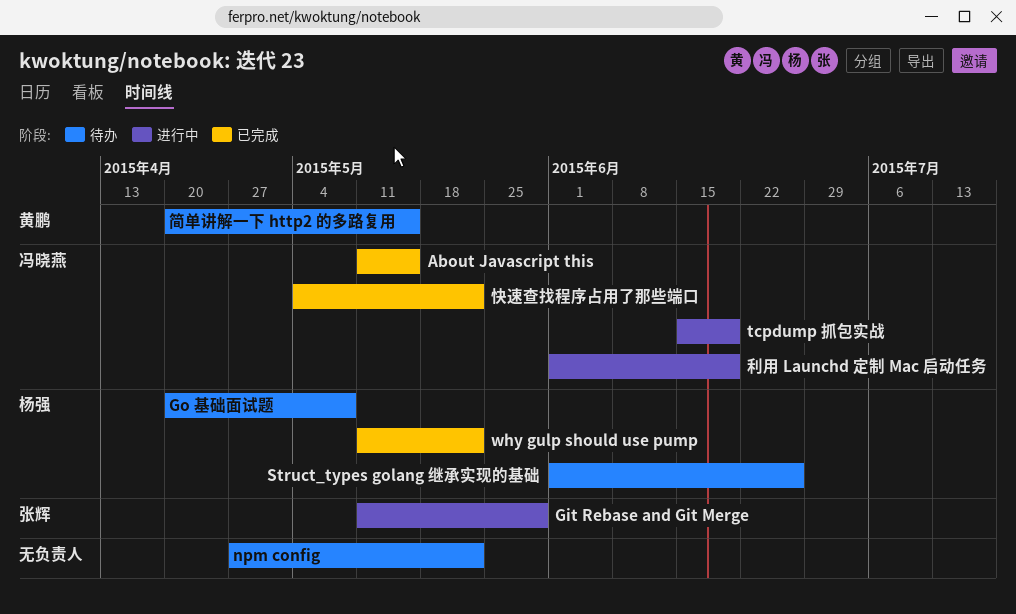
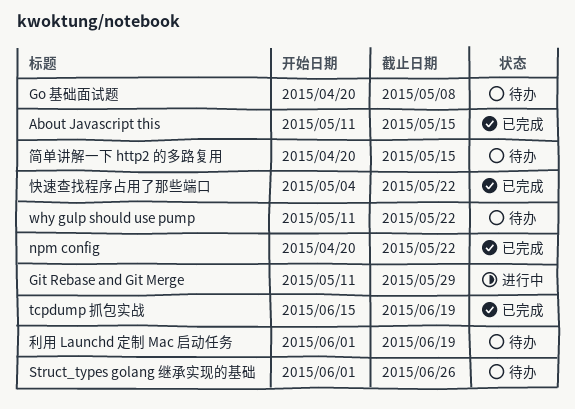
npm config, status: 待办 -> 已完成
npm config, start: Apr 27 -> Apr 20
tcpdump 抓包实战, status: 进行中 -> 已完成
why gulp should use pump, status: 已完成 -> 待办
利用 Launchd 定制 Mac 启动任务, status: 进行中 -> 待办

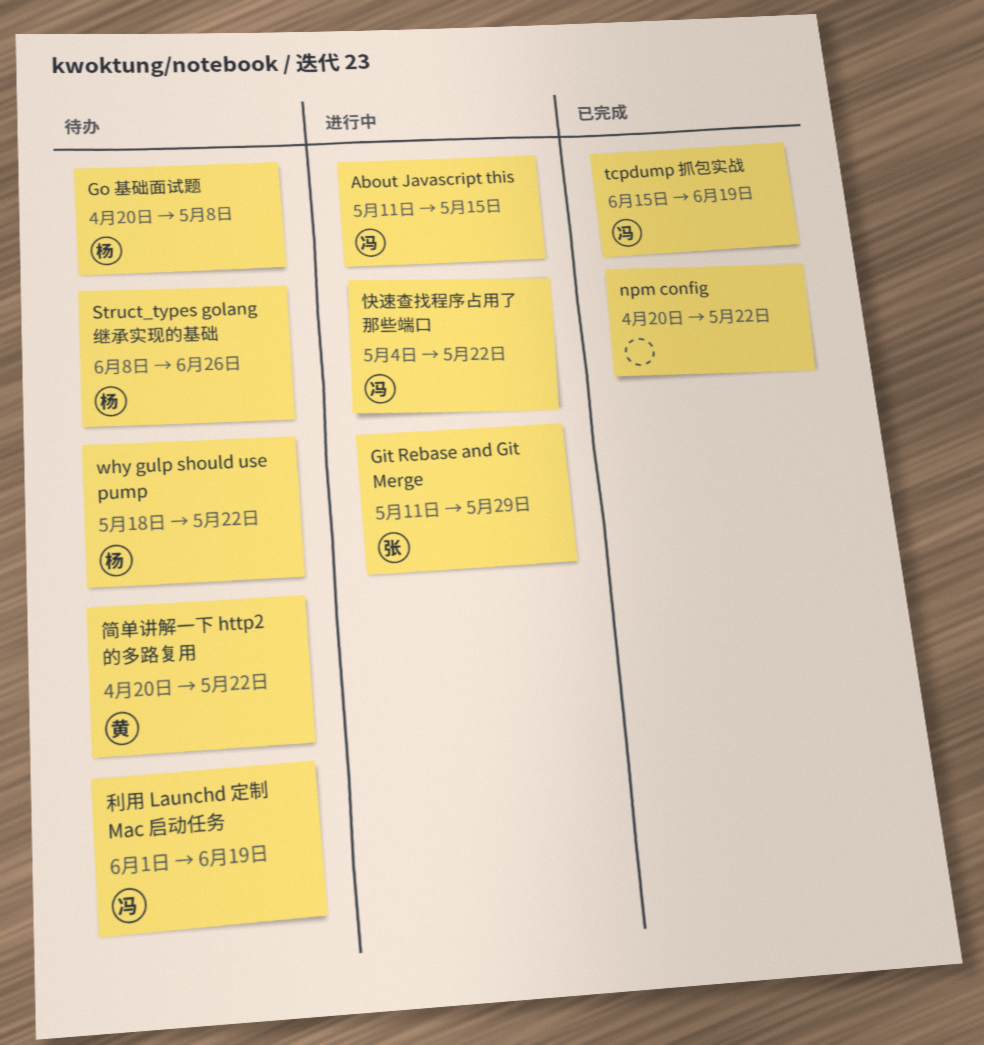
About Javascript this, status: 已完成 -> 进行中
Struct_types golang 继承实现的基础, start: Jun 1 -> Jun 8
why gulp should use pump, start: May 11 -> May 18
快速查找程序占用了那些端口, status: 已完成 -> 进行中
简单讲解一下 http2 的多路复用, due: May 15 -> May 22

